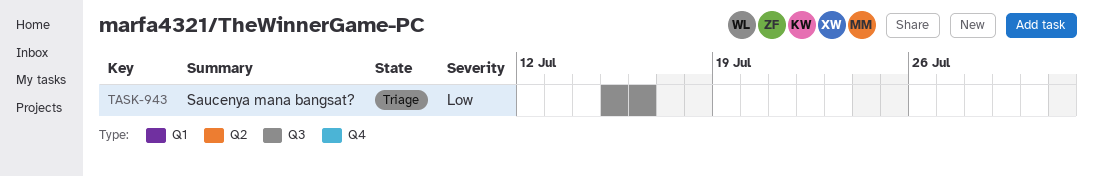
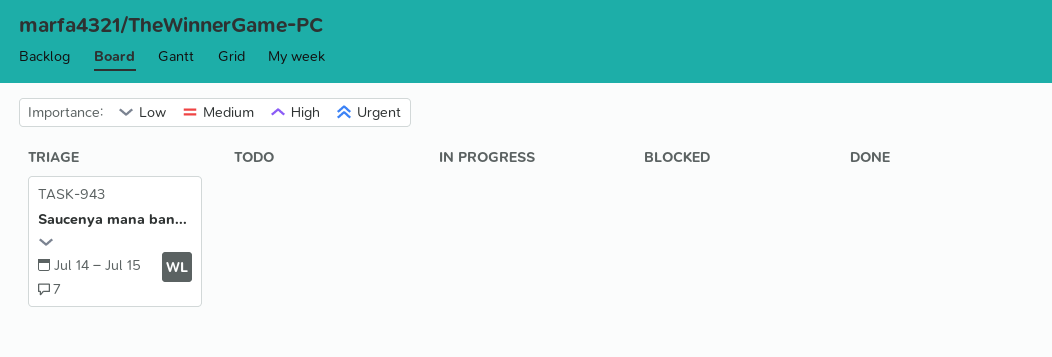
TASK-943, start: Jul 15 -> Jul 14
TASK-943, due: Jul 16 -> Jul 15

